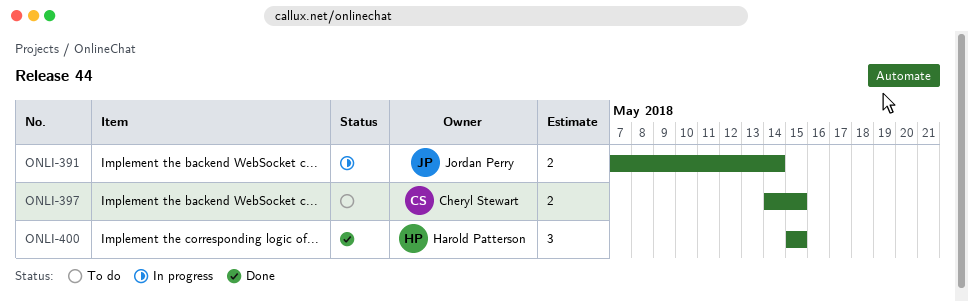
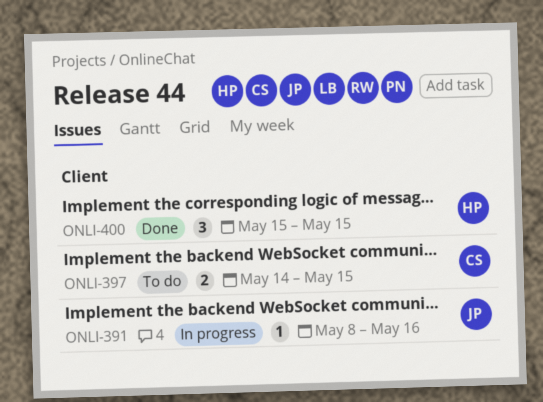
ONLI-391, estimate: 2 -> 1
ONLI-391, start: May 7 -> May 8
ONLI-391, due: May 14 -> May 16

